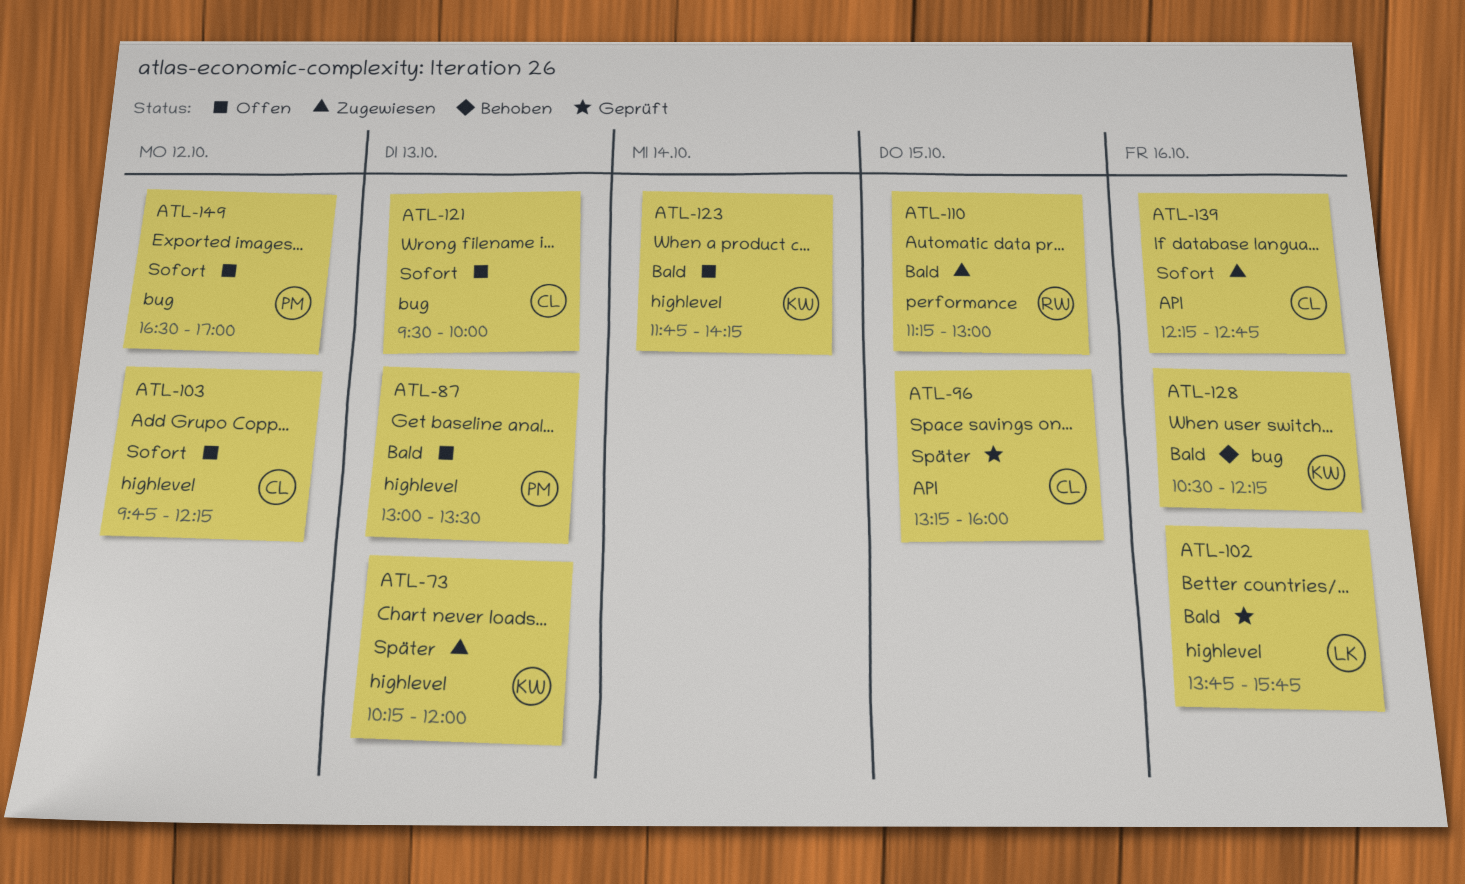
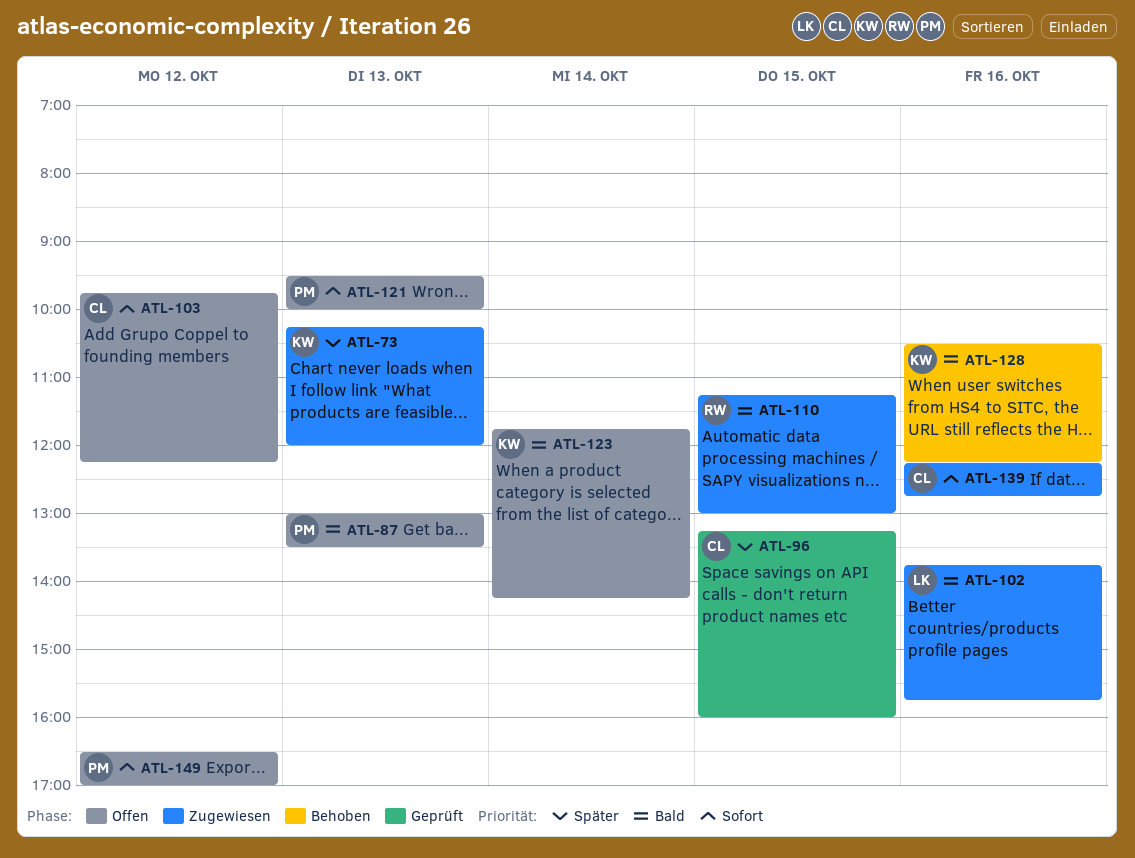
ATL-102, status: Geprüft -> Zugewiesen
ATL-121, owner: CL -> PM

